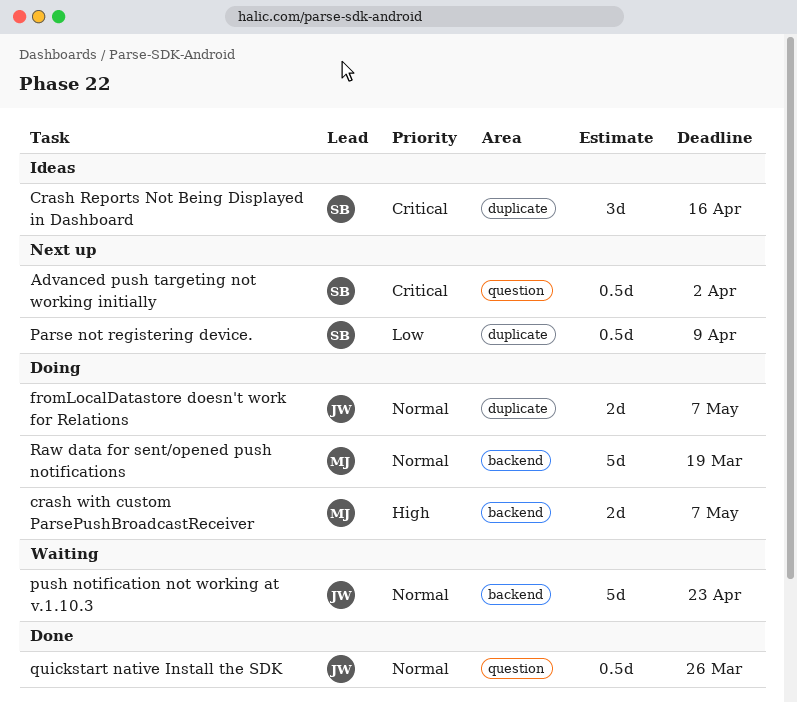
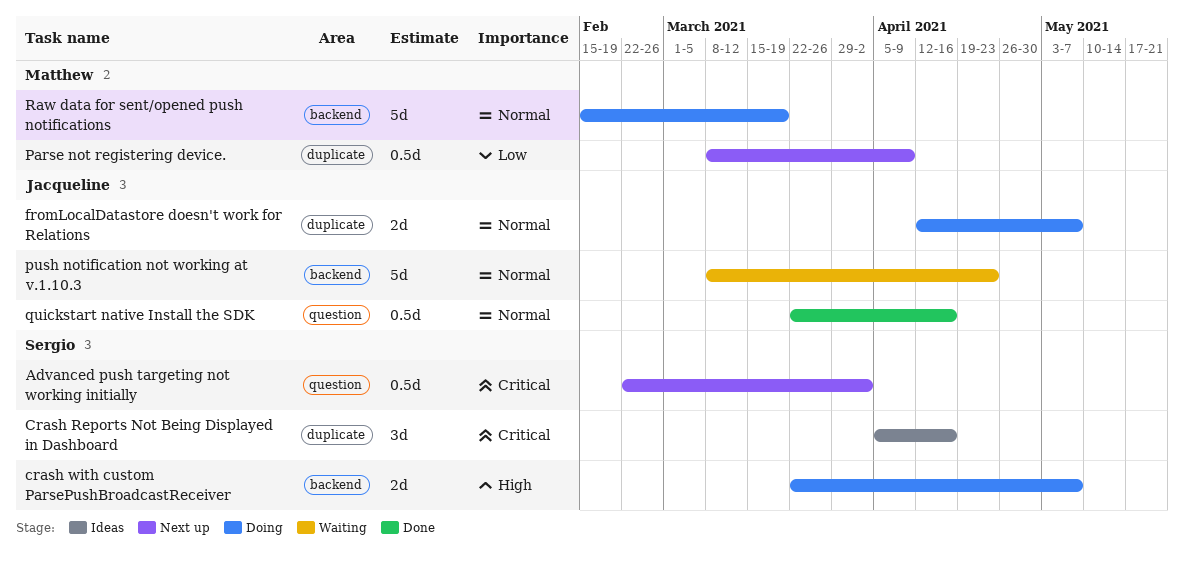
crash with custom ParsePushBroadcastReceiver, owner: Matthew -> Sergio
Parse not registering device., owner: Sergio -> Matthew
quickstart native Install the SDK, due: Mar 26 -> Apr 16

